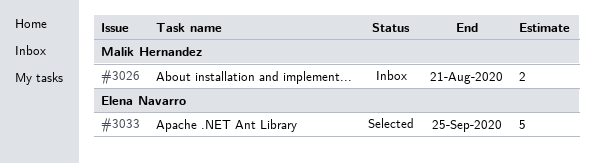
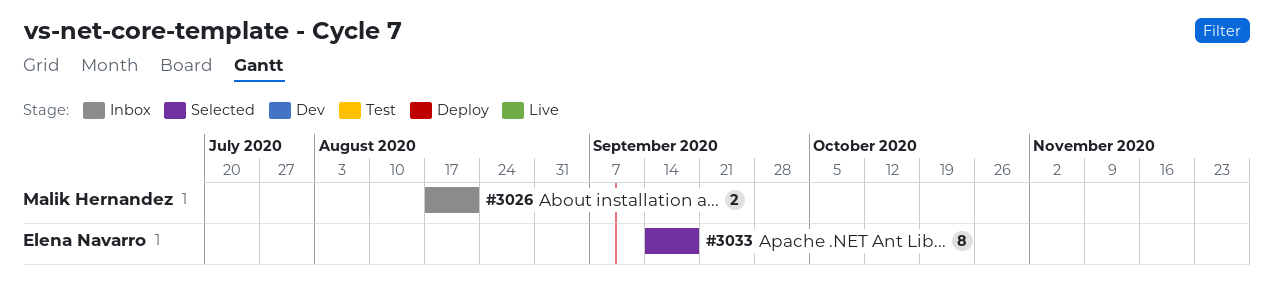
#3033, estimate: 5 -> 8
#3033, due: Sep 25 -> Sep 18

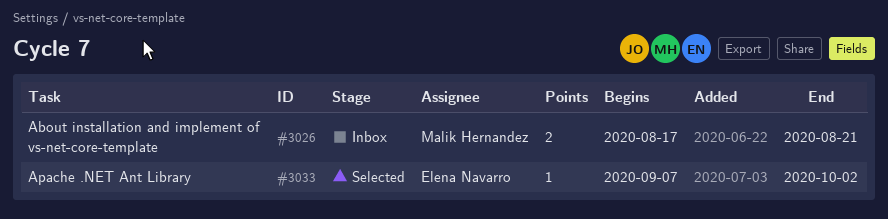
#3033, estimate: 8 -> 1
#3033, start: Sep 14 -> Sep 7
#3033, due: Sep 18 -> Oct 2

